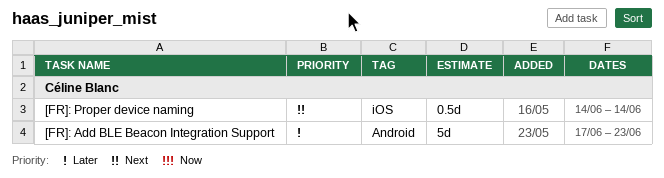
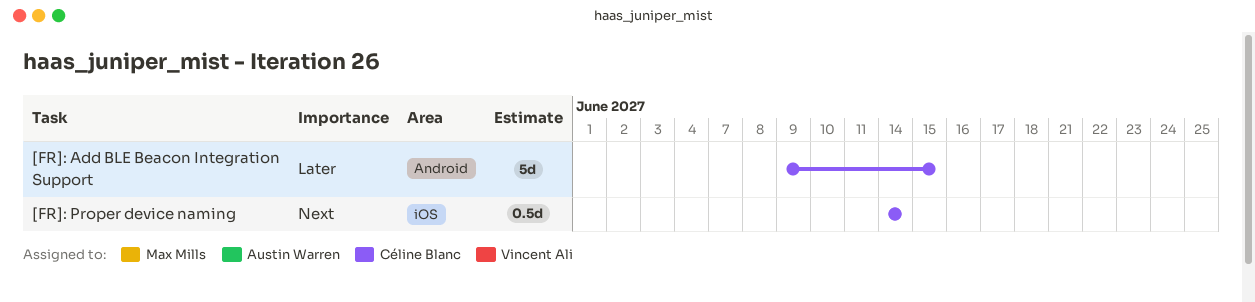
[FR]: Add BLE Beacon Integration Support, start: Jun 17 -> Jun 9
[FR]: Add BLE Beacon Integration Support, due: Jun 23 -> Jun 15

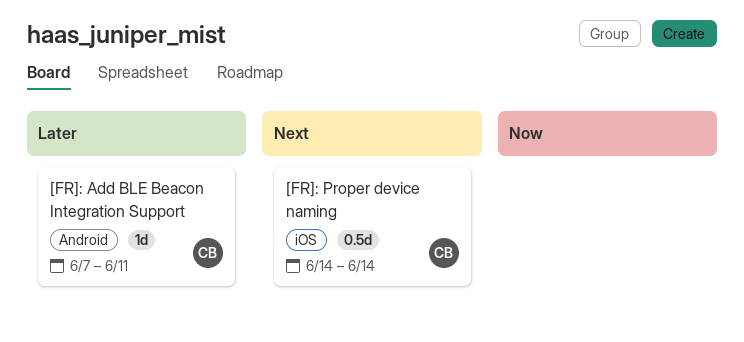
[FR]: Add BLE Beacon Integration Support, estimate: 5d -> 1d
[FR]: Add BLE Beacon Integration Support, start: Jun 9 -> Jun 7
[FR]: Add BLE Beacon Integration Support, due: Jun 15 -> Jun 11

